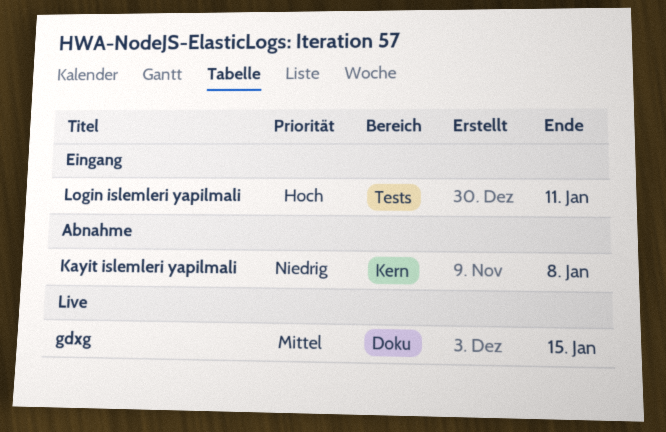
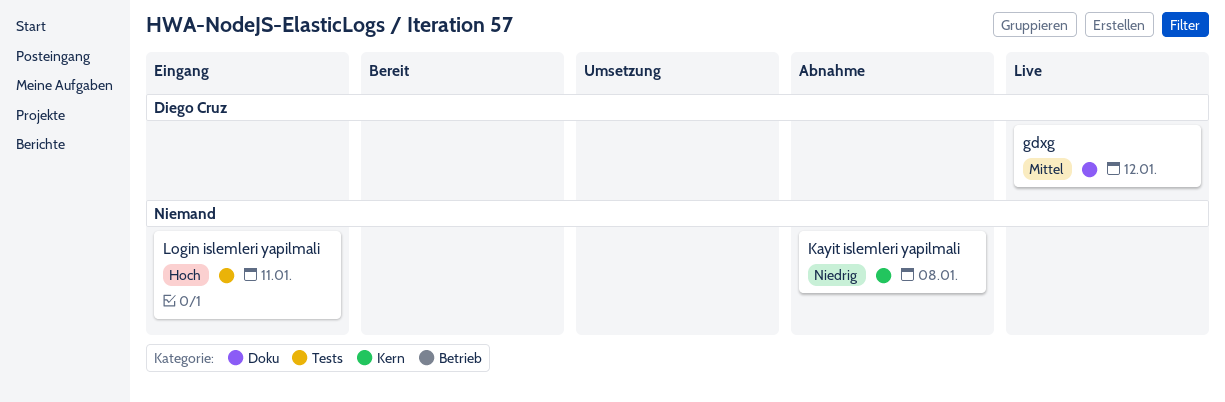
gdxg, due: Jan 15 -> Jan 12

